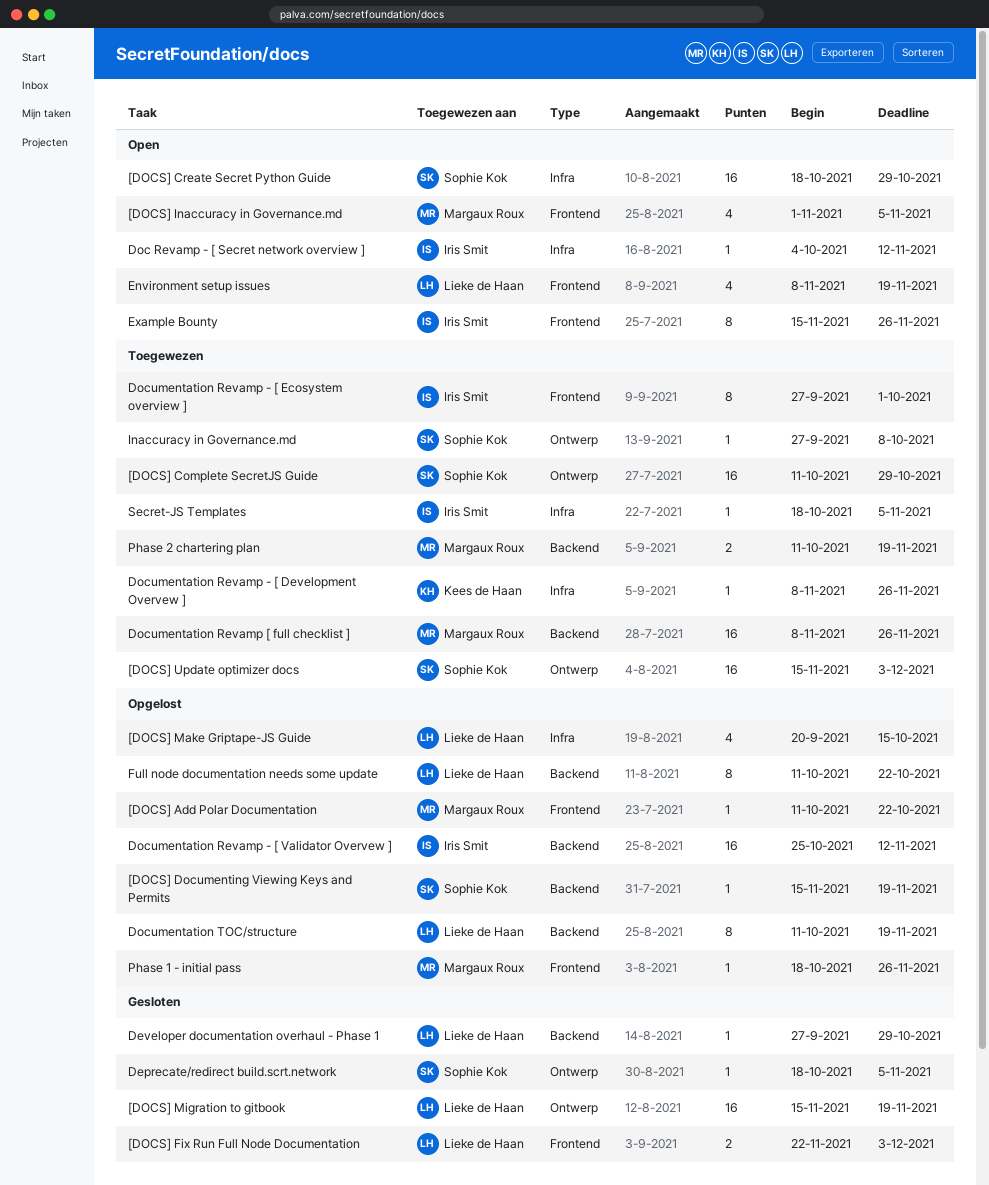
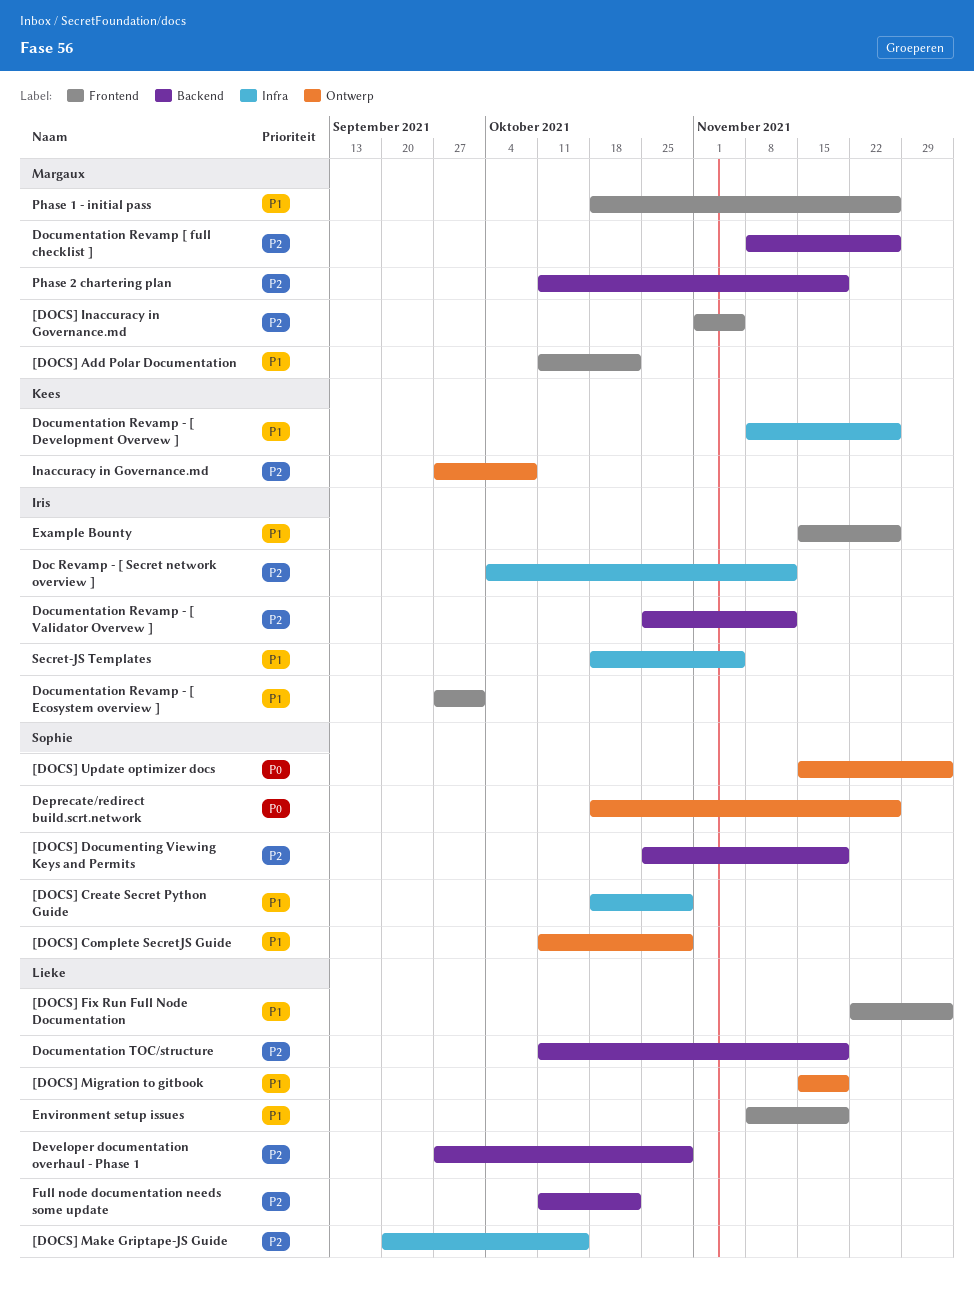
[DOCS] Documenting Viewing Keys and Permits, start: Nov 15 -> Oct 25
Deprecate/redirect build.scrt.network, due: Nov 5 -> Nov 26
Inaccuracy in Governance.md, owner: Sophie Kok -> Kees de Haan

